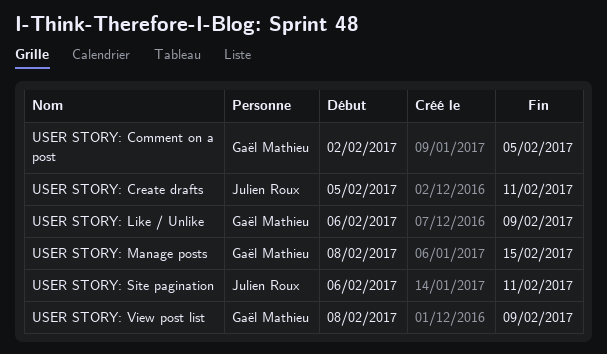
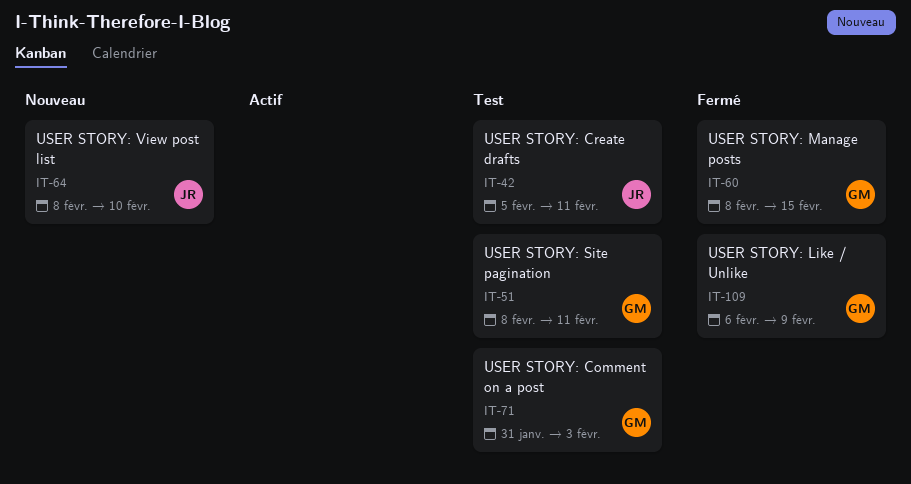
USER STORY: Comment on a post, start: Feb 2 -> Jan 31
USER STORY: Comment on a post, due: Feb 5 -> Feb 3
USER STORY: Site pagination, owner: Julien Roux -> Gaël Mathieu
USER STORY: Site pagination, start: Feb 6 -> Feb 8
USER STORY: View post list, owner: Gaël Mathieu -> Julien Roux
USER STORY: View post list, due: Feb 9 -> Feb 10

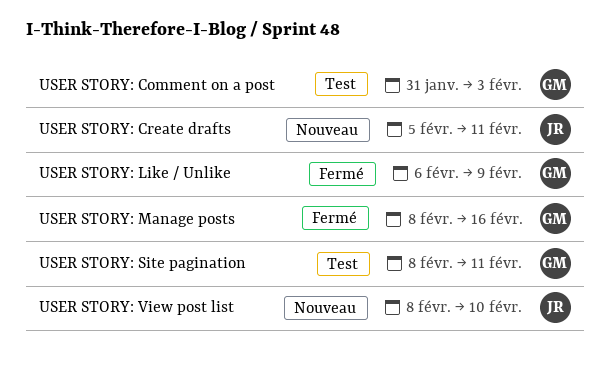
USER STORY: Create drafts, status: Test -> Nouveau
USER STORY: Manage posts, due: Feb 15 -> Feb 16

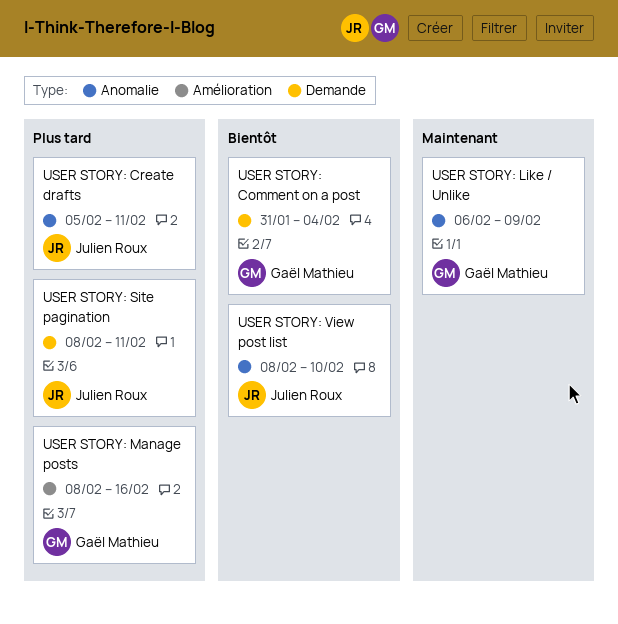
USER STORY: Comment on a post, due: Feb 3 -> Feb 4
USER STORY: Site pagination, owner: Gaël Mathieu -> Julien Roux

